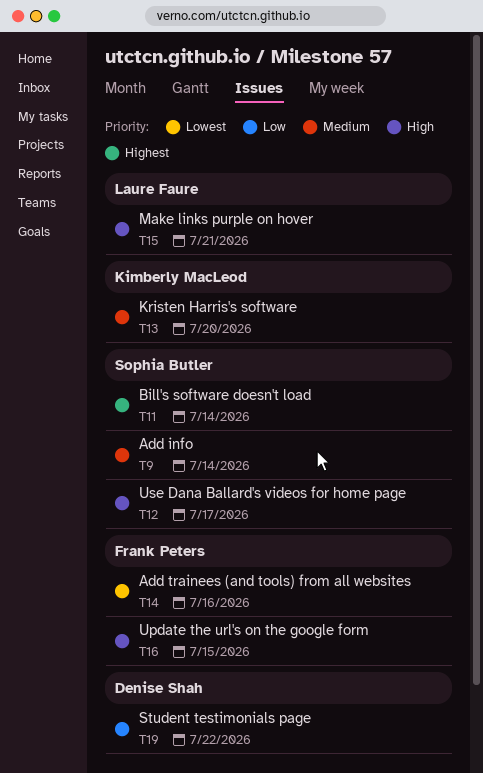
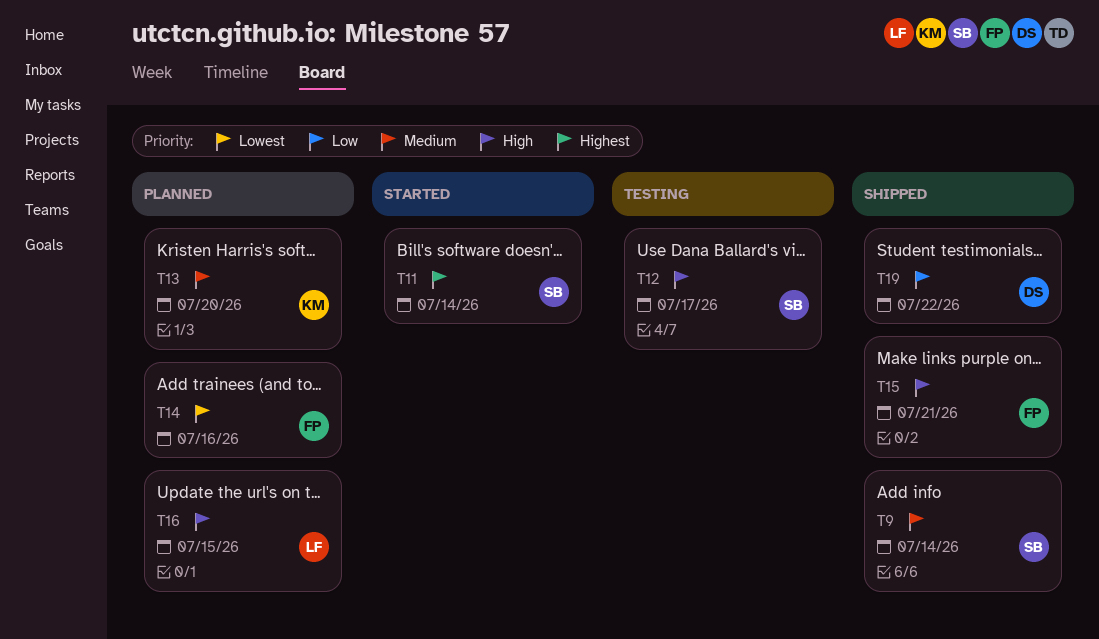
T15, owner: Laure Faure -> Frank Peters
T16, owner: Frank Peters -> Laure Faure

